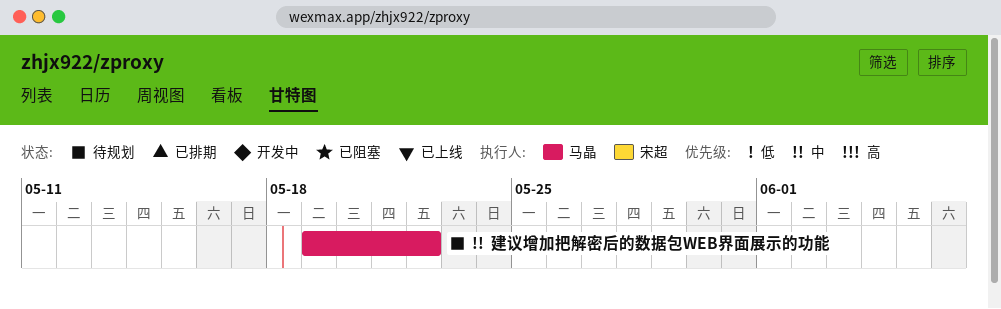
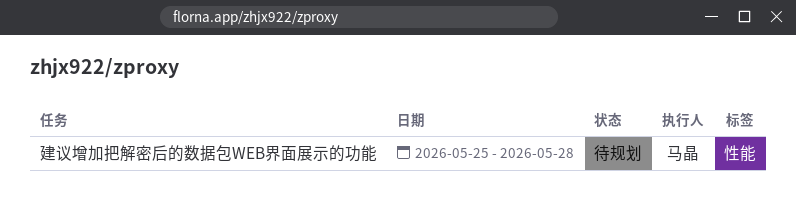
建议增加把解密后的数据包WEB界面展示的功能, start: May 19 -> May 25
建议增加把解密后的数据包WEB界面展示的功能, due: May 22 -> May 28

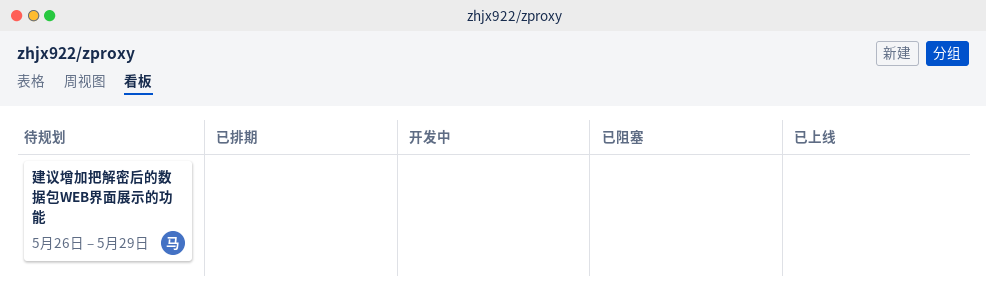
建议增加把解密后的数据包WEB界面展示的功能, start: May 25 -> May 26
建议增加把解密后的数据包WEB界面展示的功能, due: May 28 -> May 29

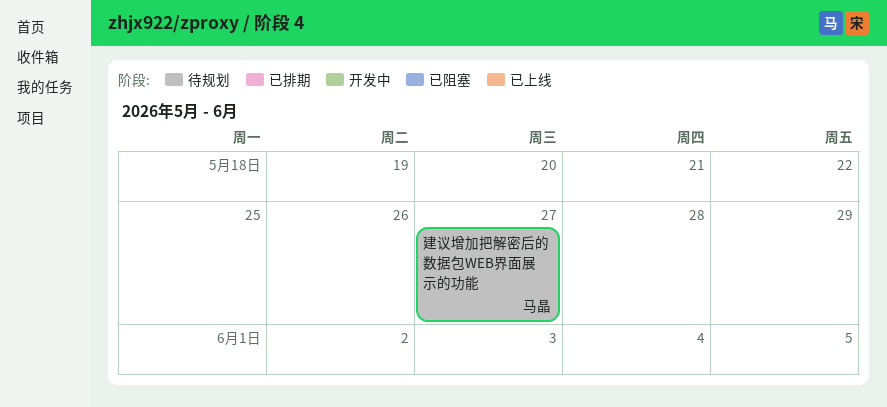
建议增加把解密后的数据包WEB界面展示的功能, due: May 29 -> May 27

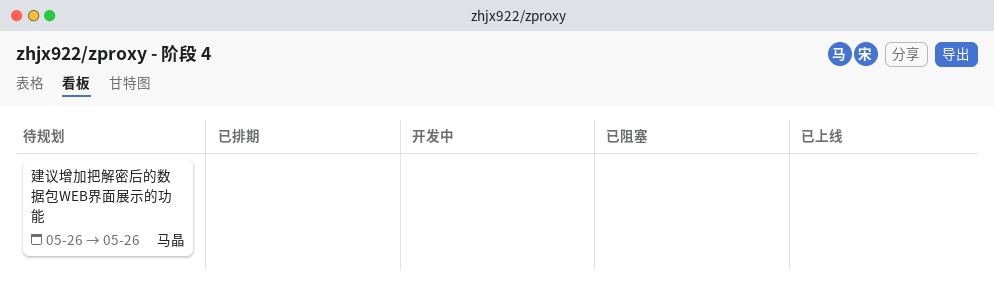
建议增加把解密后的数据包WEB界面展示的功能, due: May 27 -> May 26

